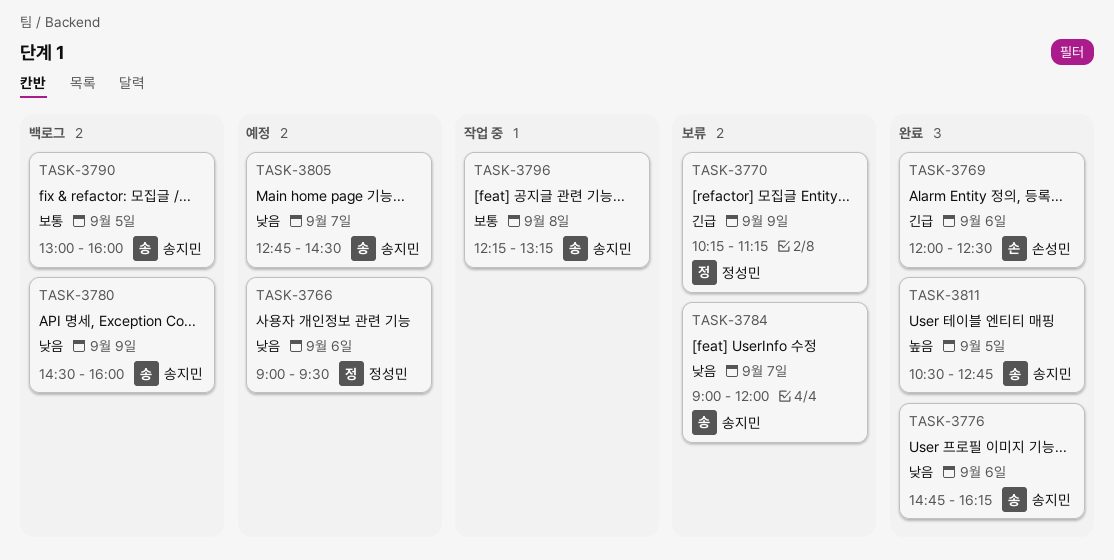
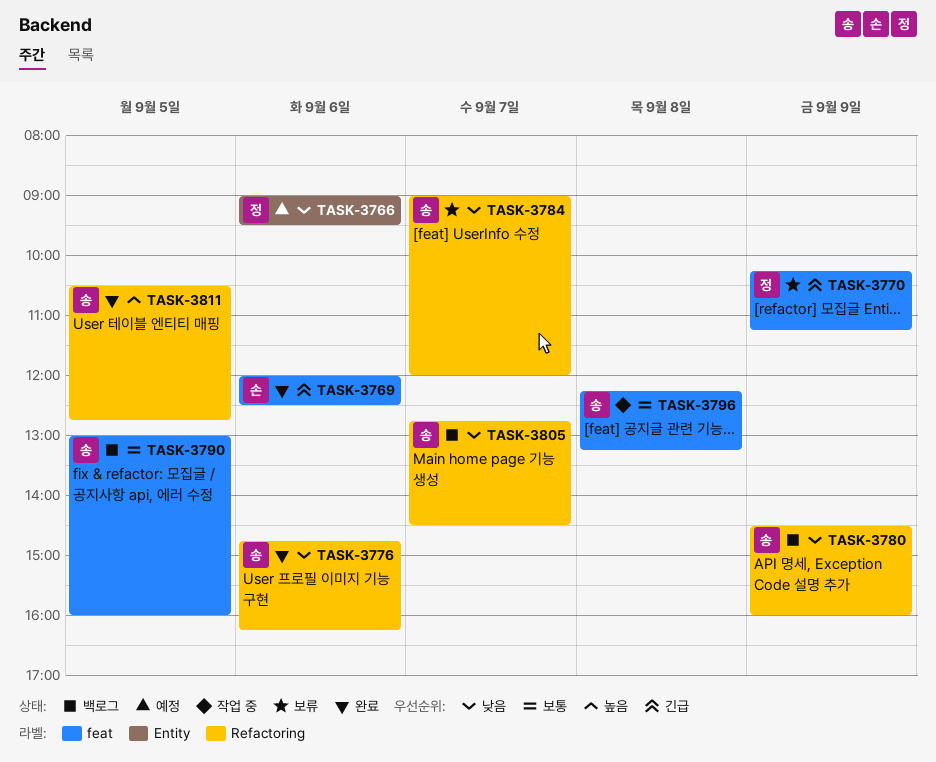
TASK-3805, status: 예정 -> 백로그

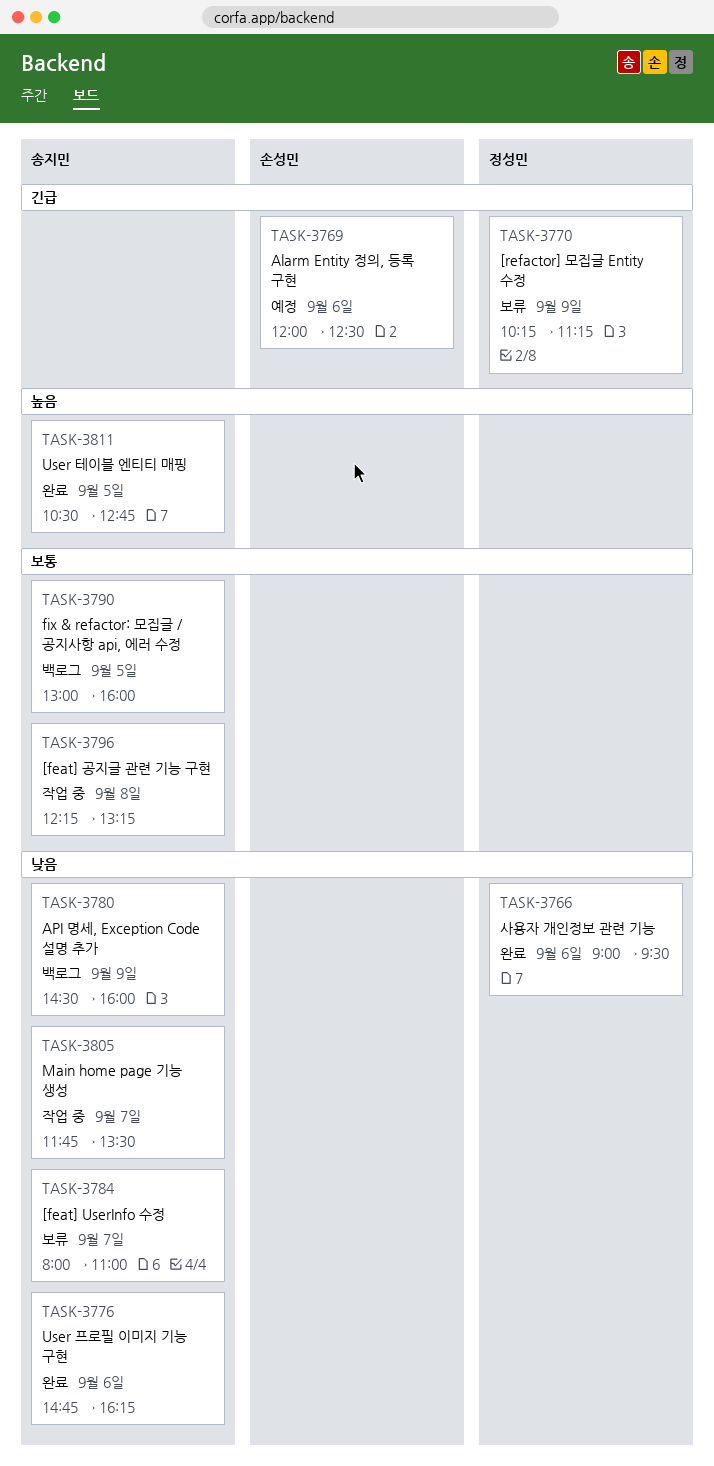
TASK-3766, status: 예정 -> 완료
TASK-3769, status: 완료 -> 예정
TASK-3784, begins: 09:00 -> 08:00
TASK-3784, ends: 12:00 -> 11:00
TASK-3805, status: 백로그 -> 작업 중
TASK-3805, begins: 12:45 -> 11:45
TASK-3805, ends: 14:30 -> 13:30

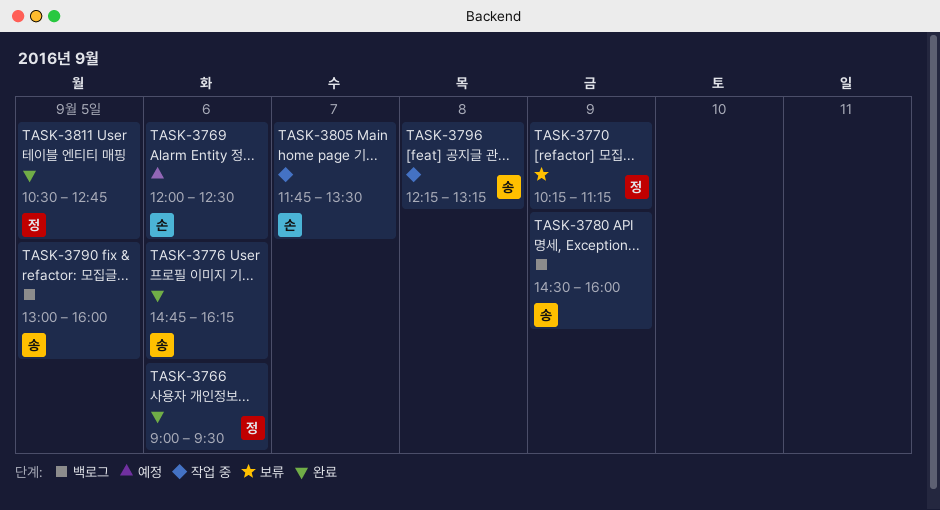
TASK-3784: present -> none
TASK-3805, owner: 송지민 -> 손성민
TASK-3811, owner: 송지민 -> 정성민

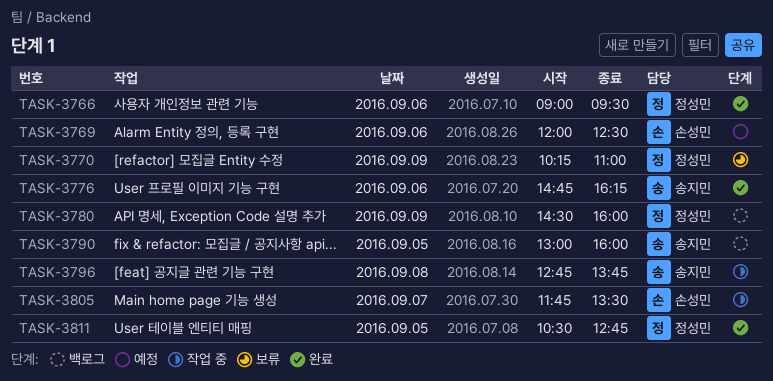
TASK-3770, ends: 11:15 -> 11:00
TASK-3780, owner: 송지민 -> 정성민
TASK-3796, begins: 12:15 -> 12:45
TASK-3796, ends: 13:15 -> 13:45

